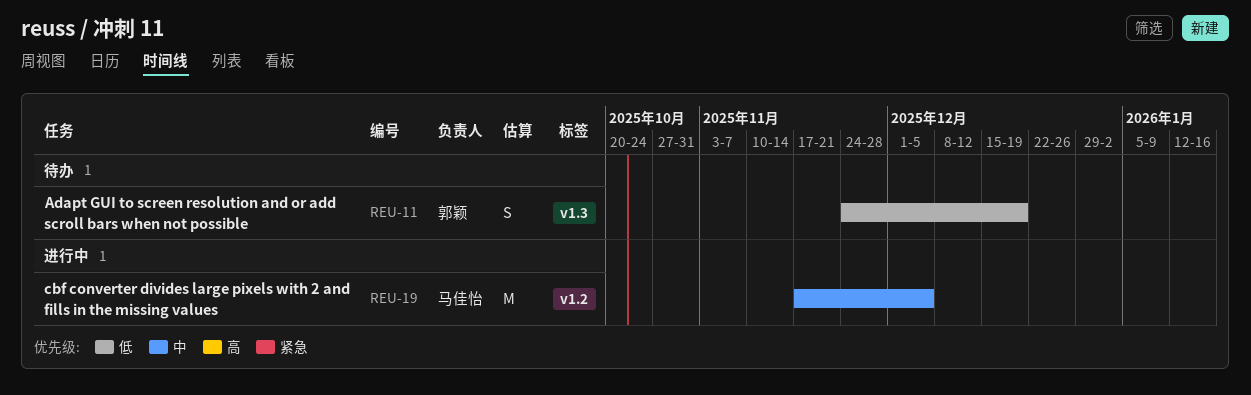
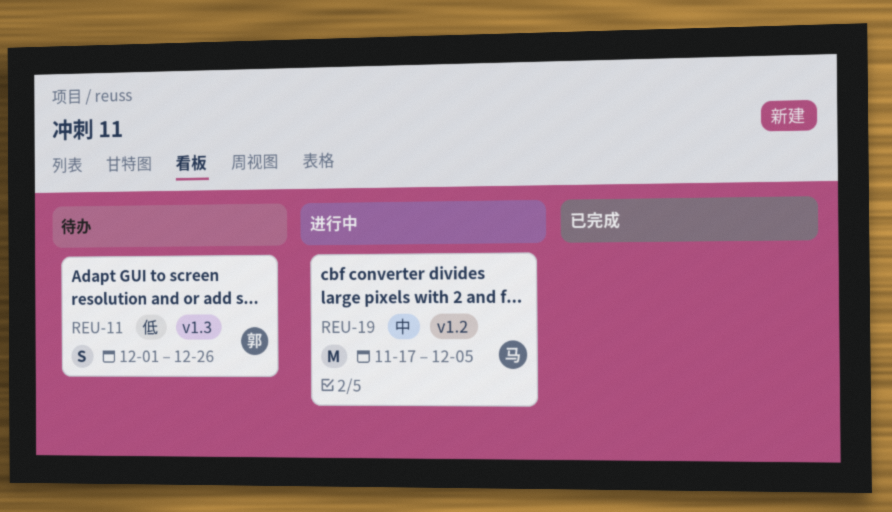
REU-11, start: Nov 24 -> Dec 1
REU-11, due: Dec 19 -> Dec 26

